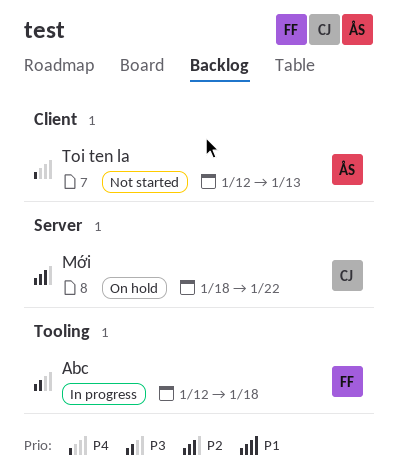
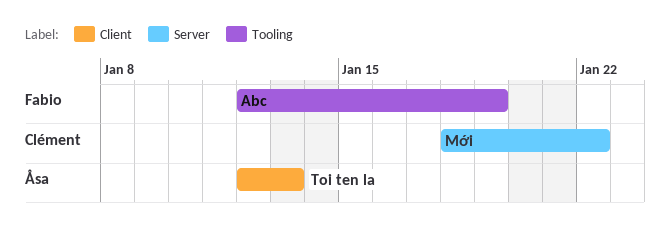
Abc, due: Jan 18 -> Jan 19

